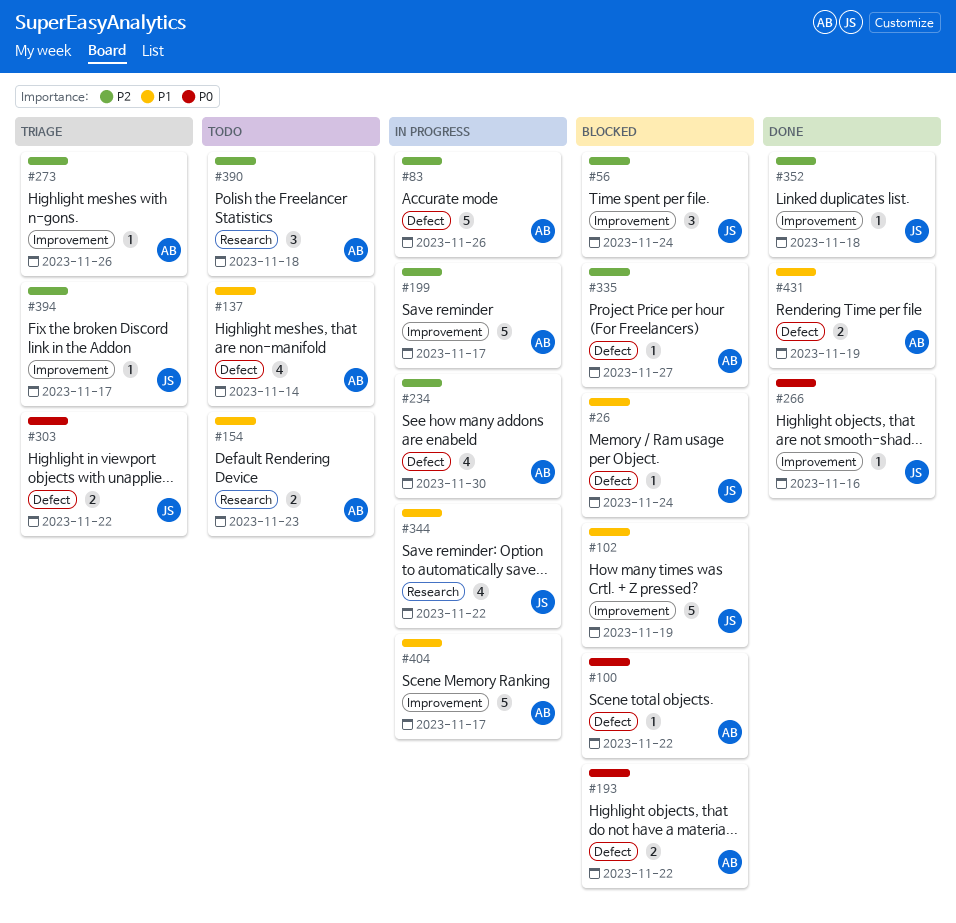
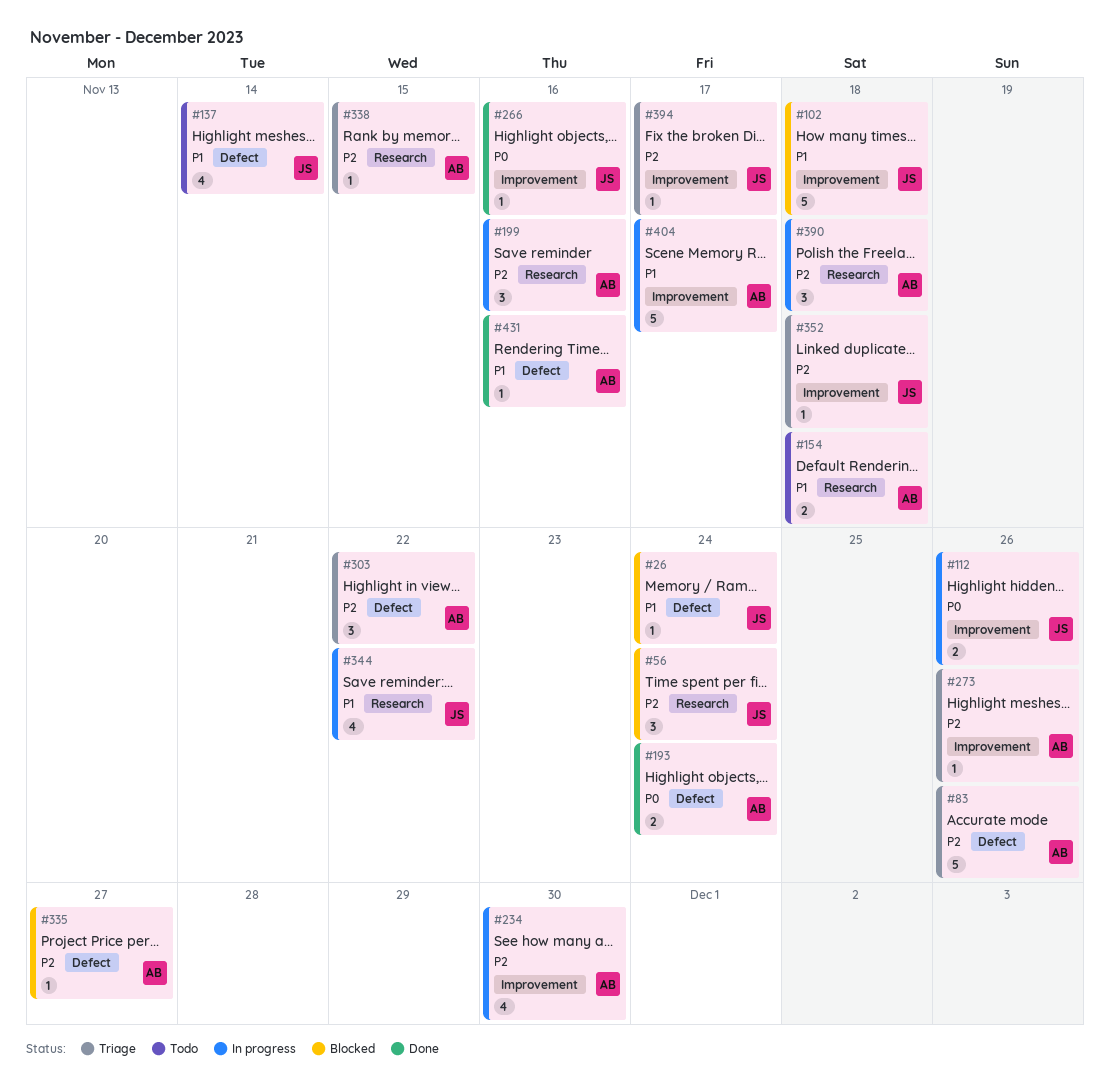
#56, label: Improvement -> Research
#83, status: In progress -> Triage
#100: present -> none
#102, due: Nov 19 -> Nov 18
#112: none -> present
#137, owner: AB -> JS
#154, due: Nov 23 -> Nov 18
#193, status: Blocked -> Done
#193, due: Nov 22 -> Nov 24
#199, label: Improvement -> Research
#199, estimate: 5 -> 3
#199, due: Nov 17 -> Nov 16
#234, label: Defect -> Improvement
#303, owner: JS -> AB
#303, priority: P0 -> P2
#303, estimate: 2 -> 3
#338: none -> present
#352, status: Done -> Triage
#390, status: Todo -> In progress
#431, estimate: 2 -> 1
#431, due: Nov 19 -> Nov 16

